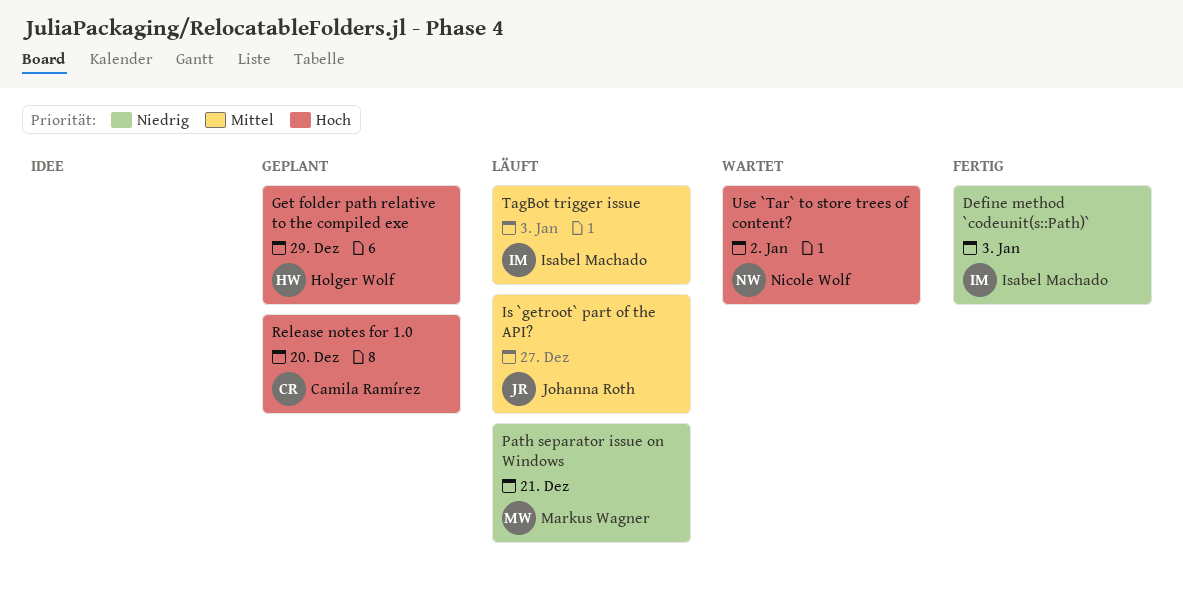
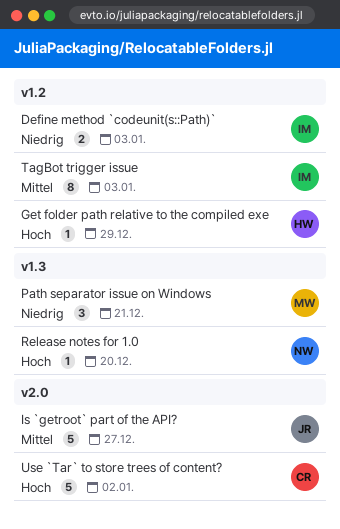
Release notes for 1.0, owner: Camila Ramírez -> Nicole Wolf
Use `Tar` to store trees of content?, owner: Nicole Wolf -> Camila Ramírez

